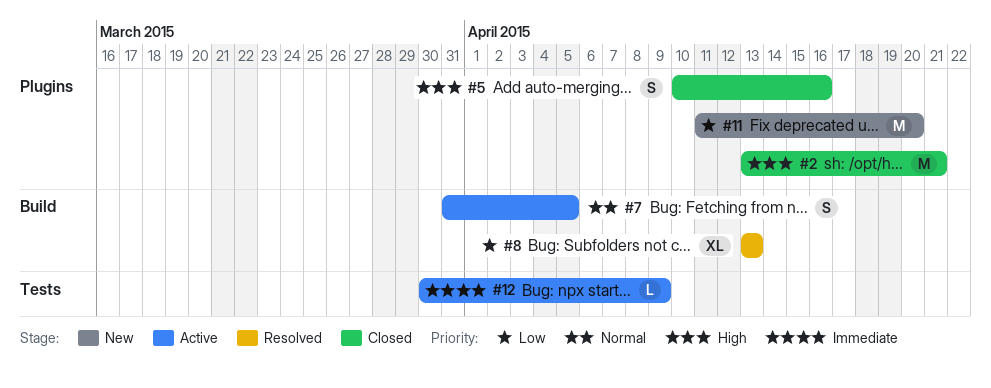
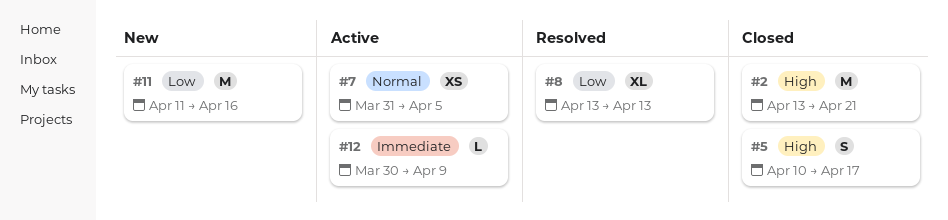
#5, due: Apr 16 -> Apr 17
#7, estimate: S -> XS
#11, due: Apr 20 -> Apr 16

